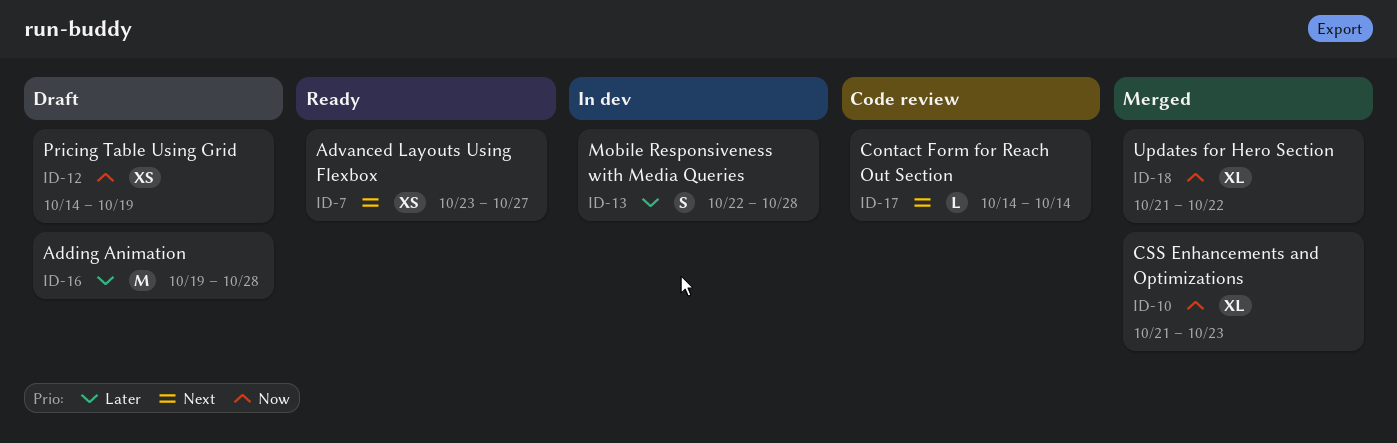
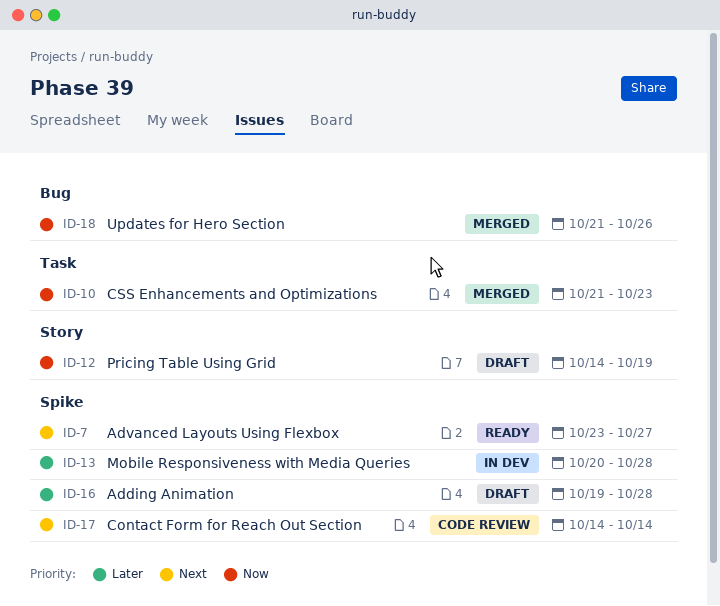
ID-13, start: Oct 22 -> Oct 20
ID-18, due: Oct 22 -> Oct 26

